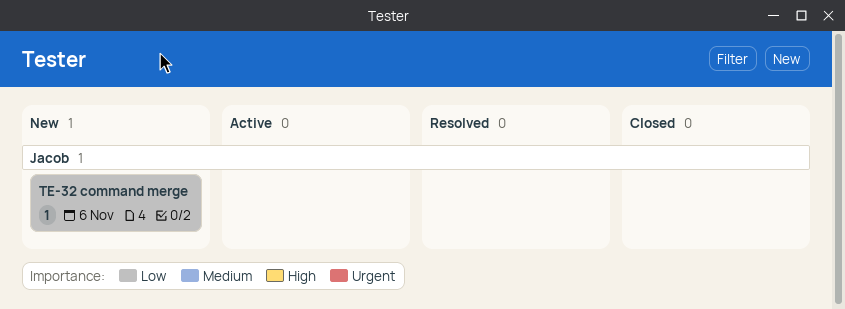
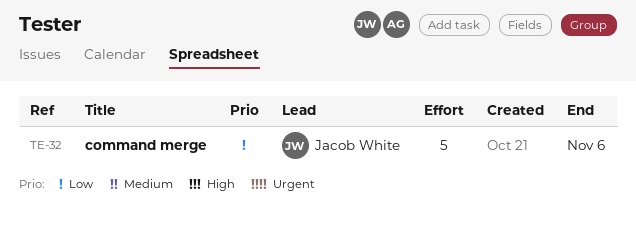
TE-32, estimate: 1 -> 5

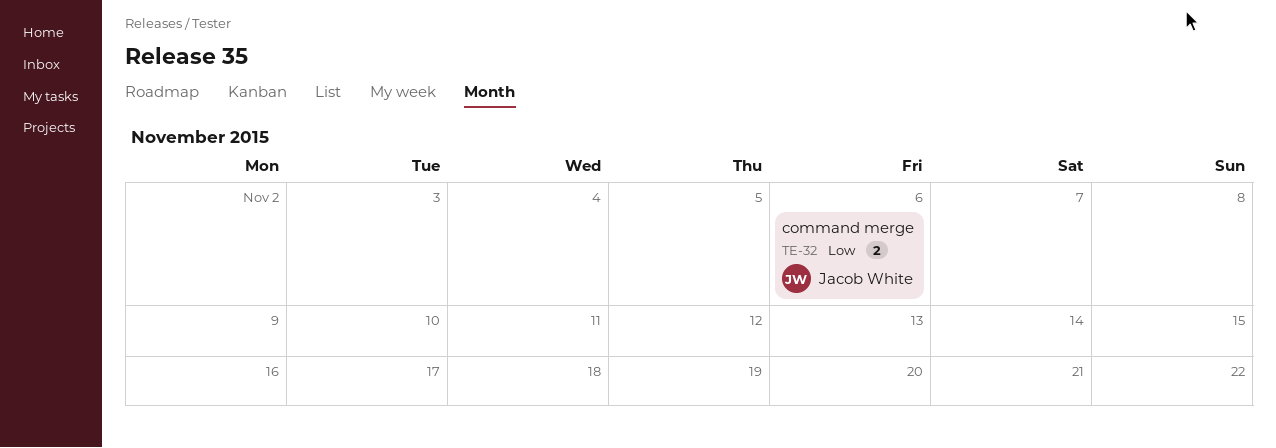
TE-32, estimate: 5 -> 2

